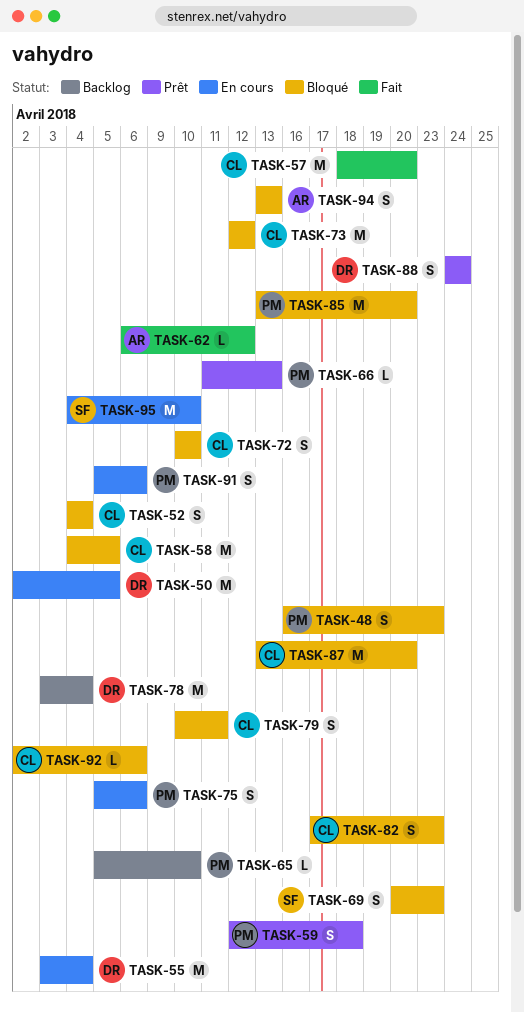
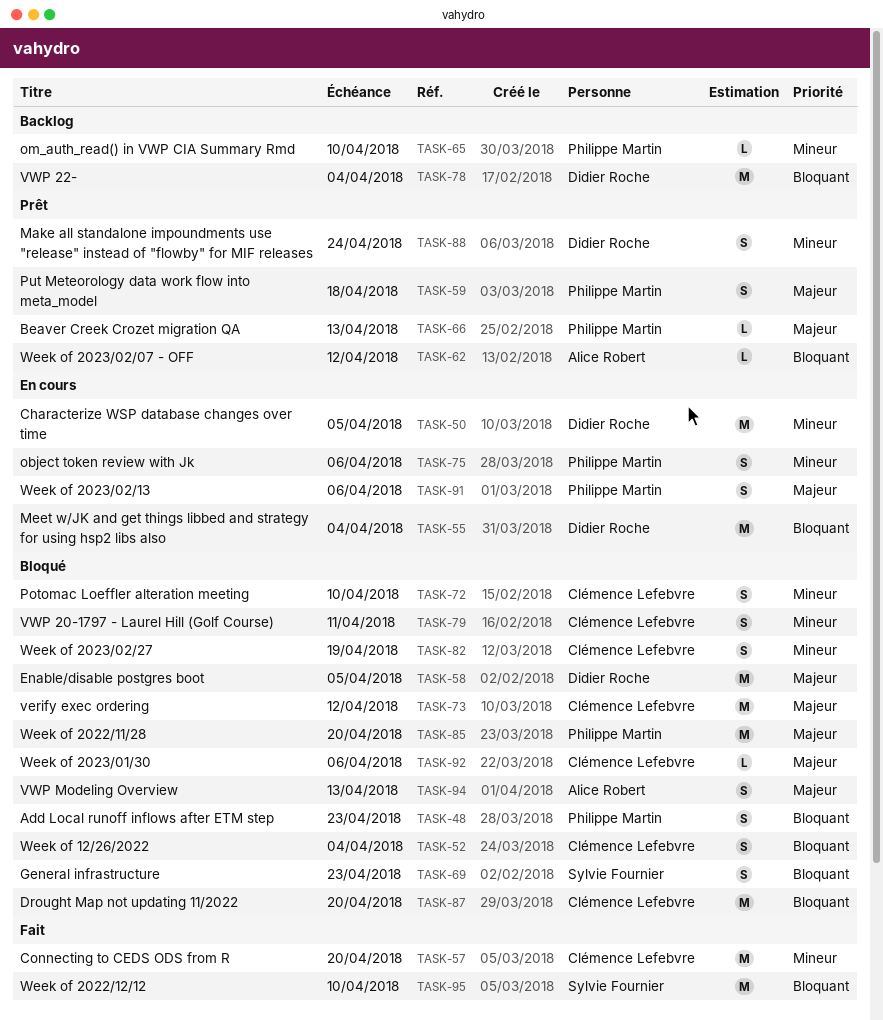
TASK-58, owner: Clémence Lefebvre -> Didier Roche
TASK-62, status: Fait -> Prêt
TASK-82, due: Apr 23 -> Apr 19
TASK-95, status: En cours -> Fait

